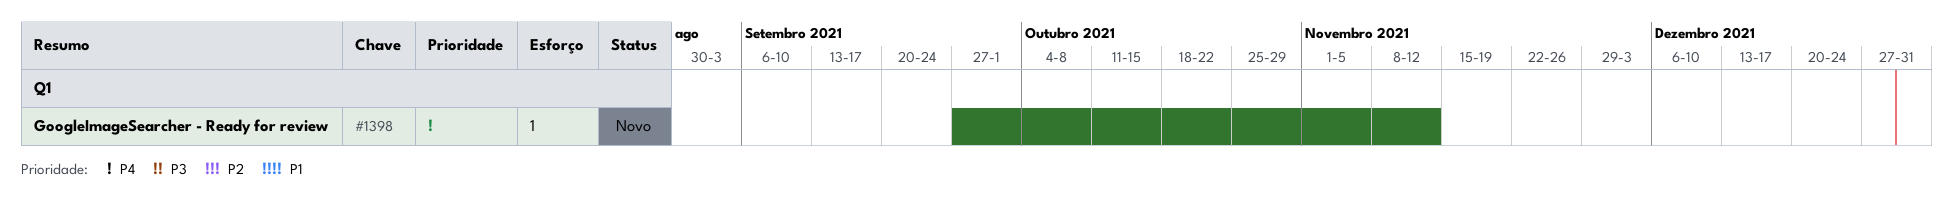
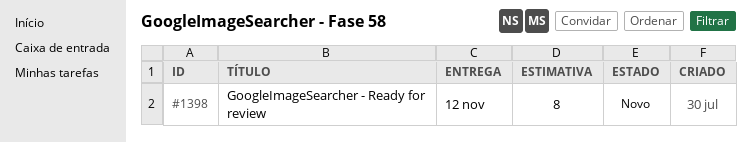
#1398, estimate: 1 -> 8

